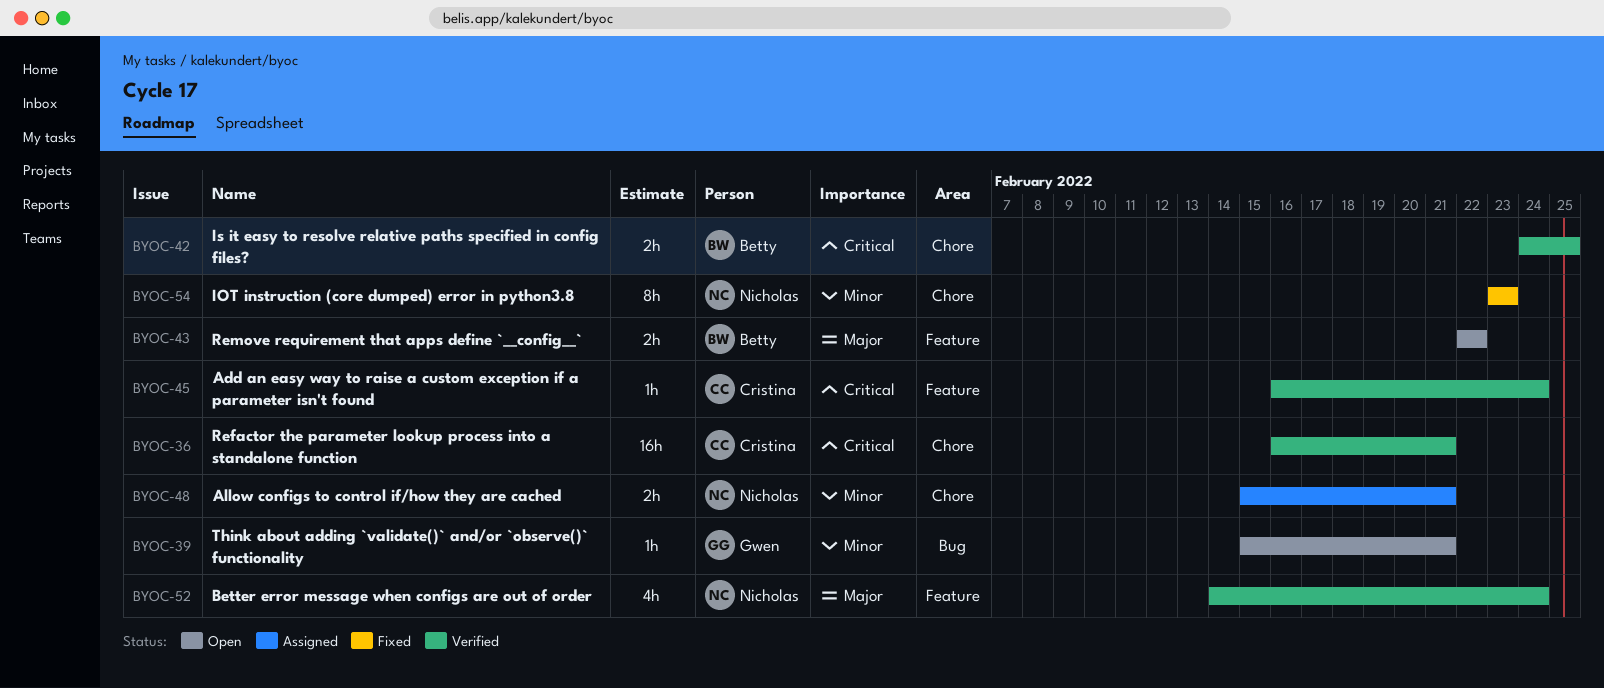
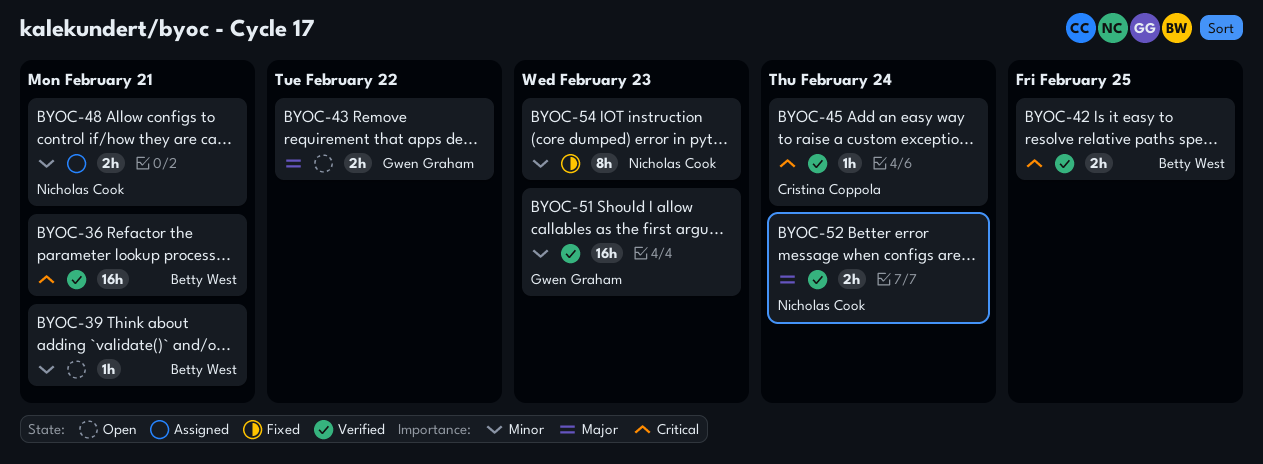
BYOC-36, owner: Cristina Coppola -> Betty West
BYOC-39, owner: Gwen Graham -> Betty West
BYOC-43, owner: Betty West -> Gwen Graham
BYOC-51: none -> present
BYOC-52, estimate: 4h -> 2h

